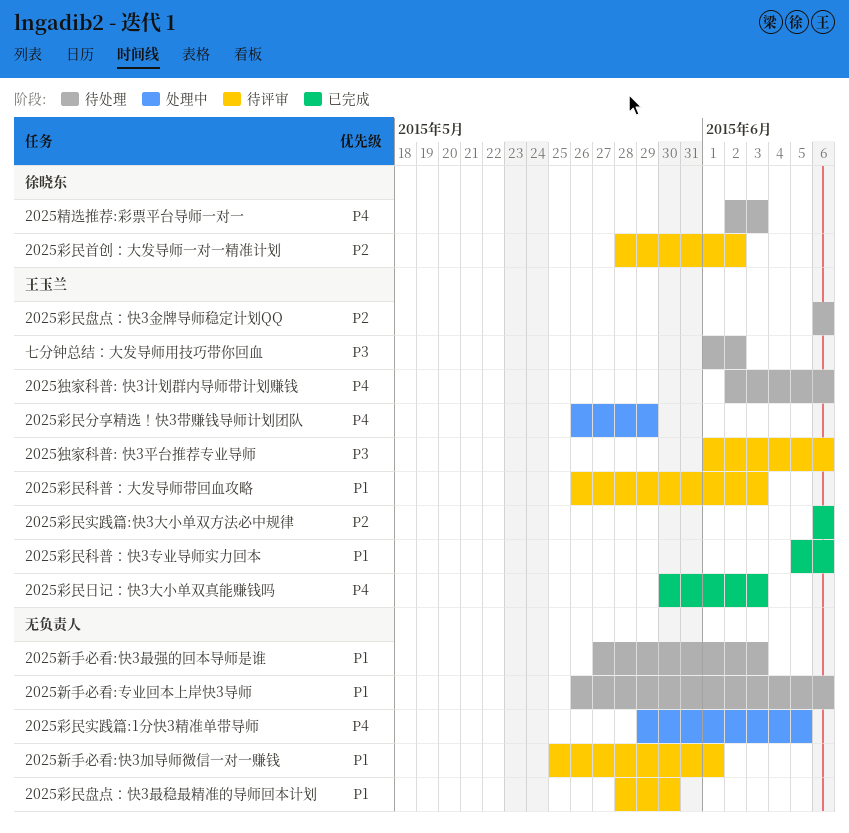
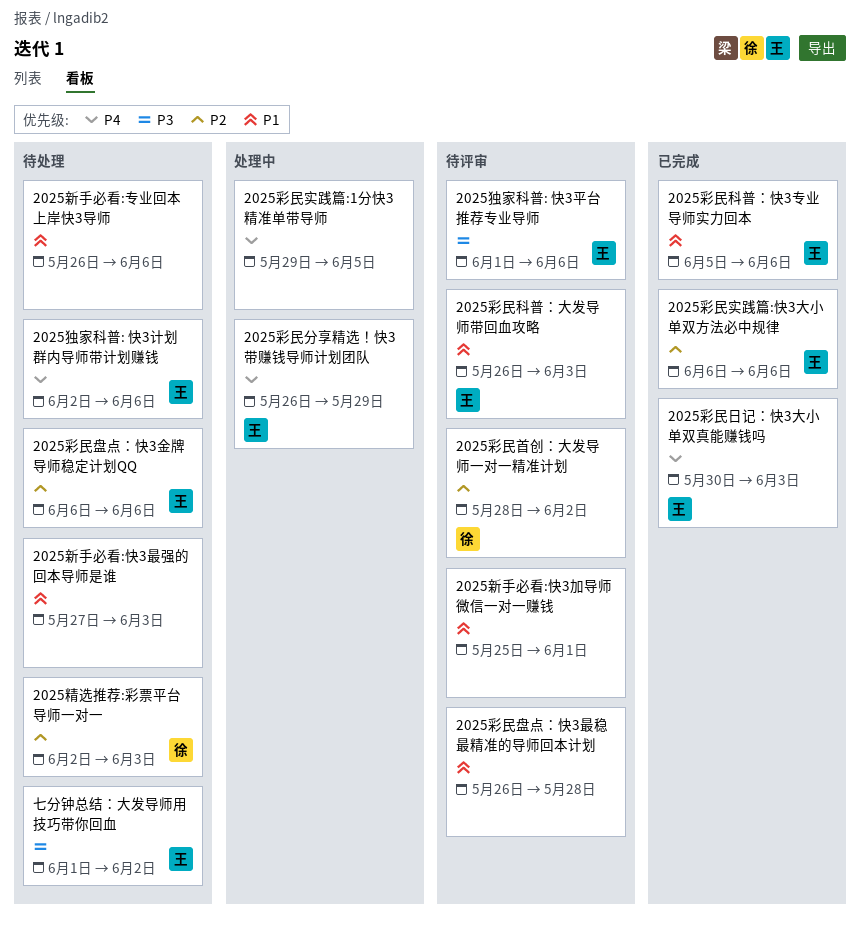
2025彩民盘点：快3最稳最精准的导师回本计划, start: May 28 -> May 26
2025彩民盘点：快3最稳最精准的导师回本计划, due: May 30 -> May 28
2025精选推荐:彩票平台导师一对一, priority: P4 -> P2

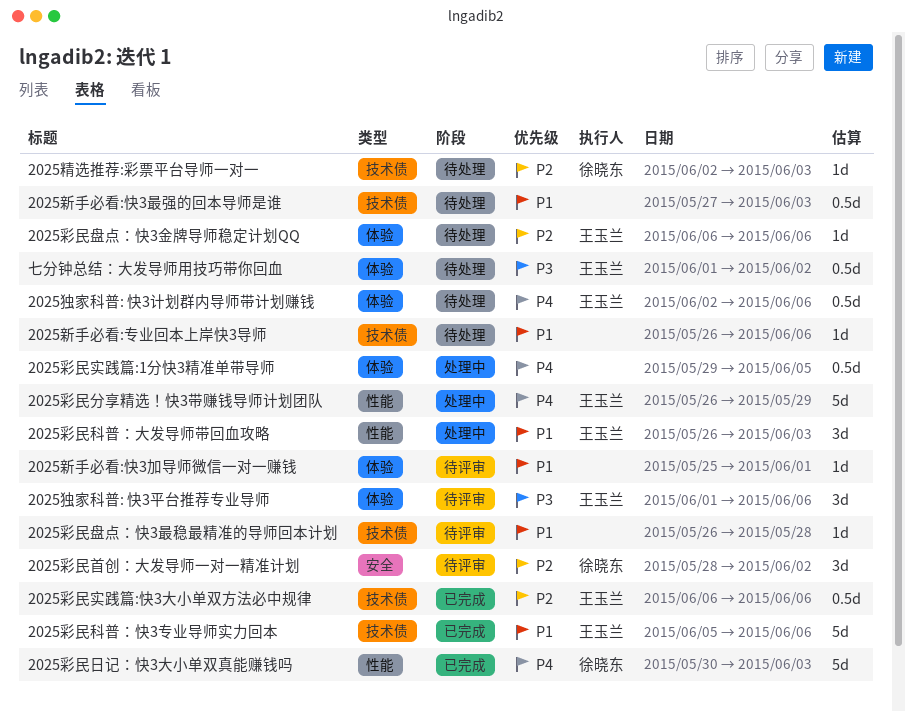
2025彩民日记：快3大小单双真能赚钱吗, owner: 王玉兰 -> 徐晓东
2025彩民科普：大发导师带回血攻略, status: 待评审 -> 处理中

